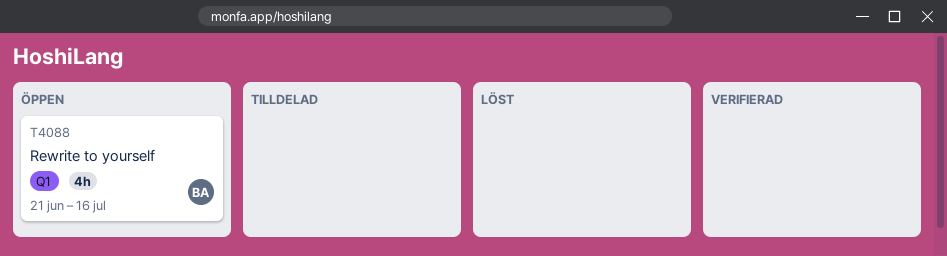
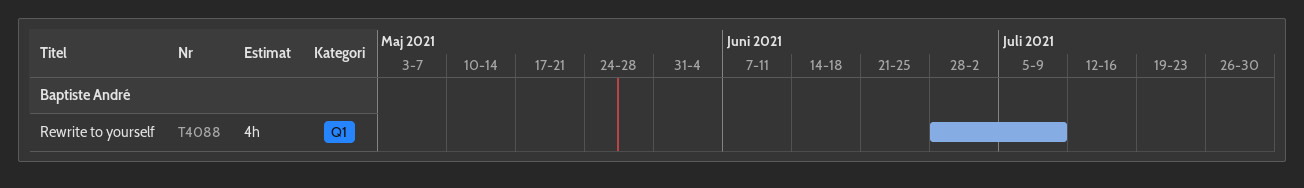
T4088, start: Jun 21 -> Jun 28
T4088, due: Jul 16 -> Jul 9

